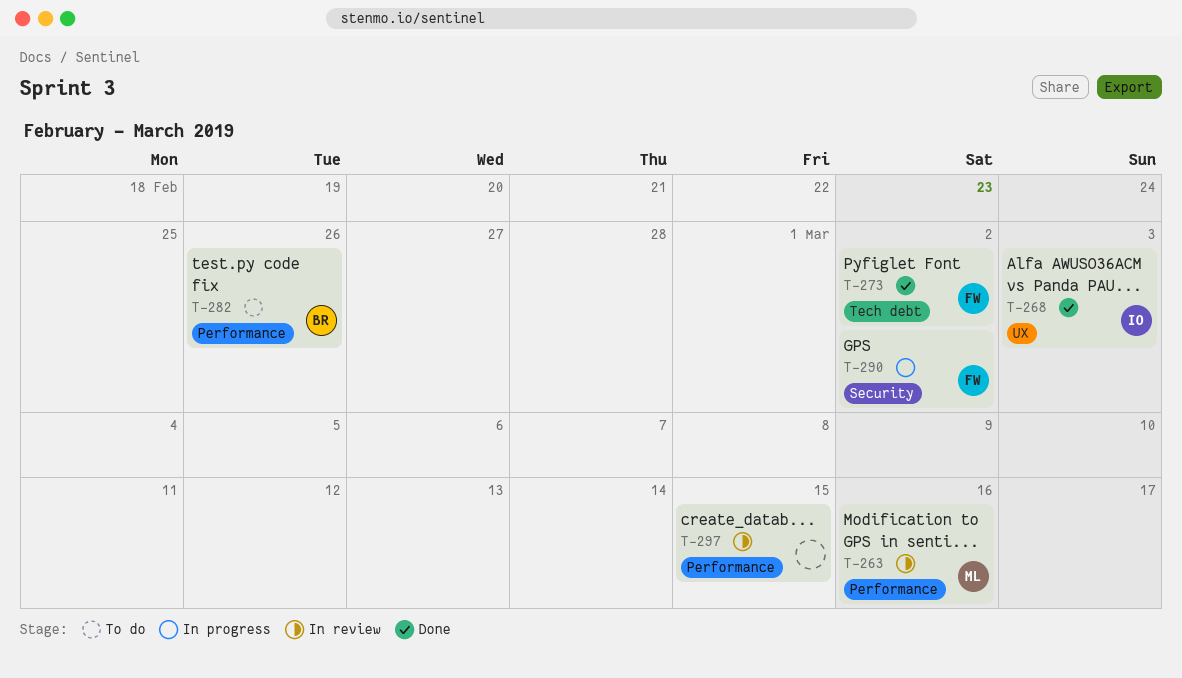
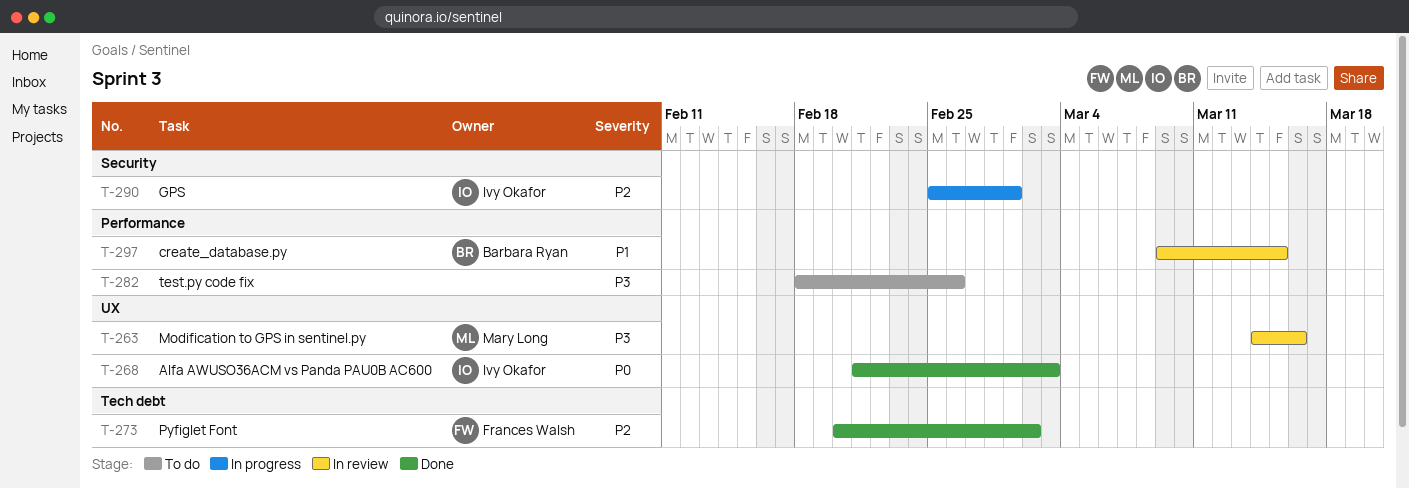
T-263, label: Performance -> UX
T-282, owner: Barbara Ryan -> none
T-290, owner: Frances Walsh -> Ivy Okafor
T-290, due: Mar 2 -> Mar 1
T-297, owner: none -> Barbara Ryan

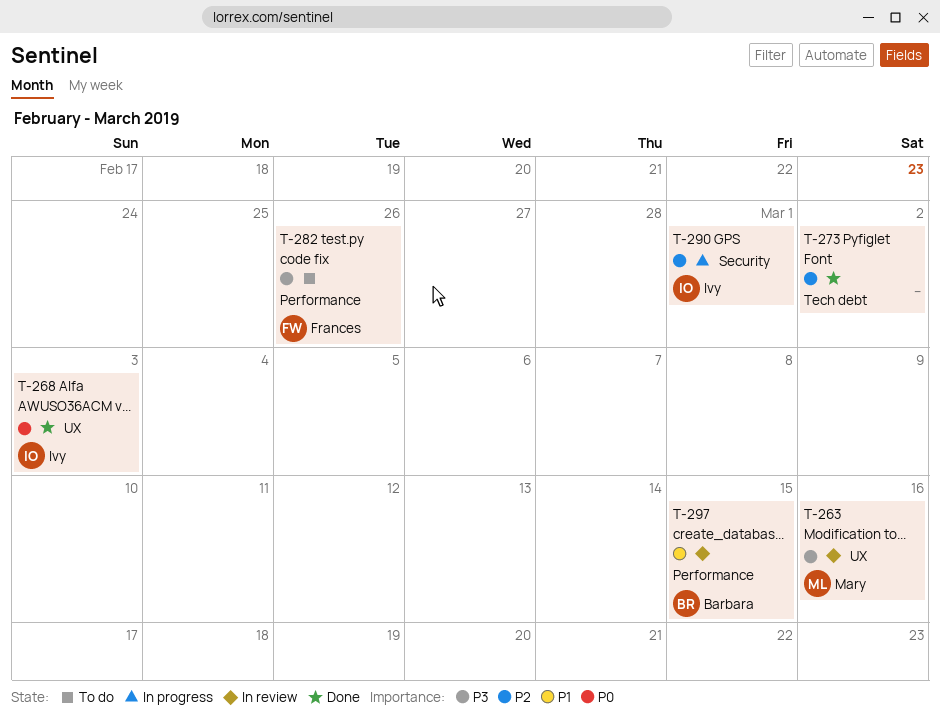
T-273, owner: Frances Walsh -> none
T-282, owner: none -> Frances Walsh

